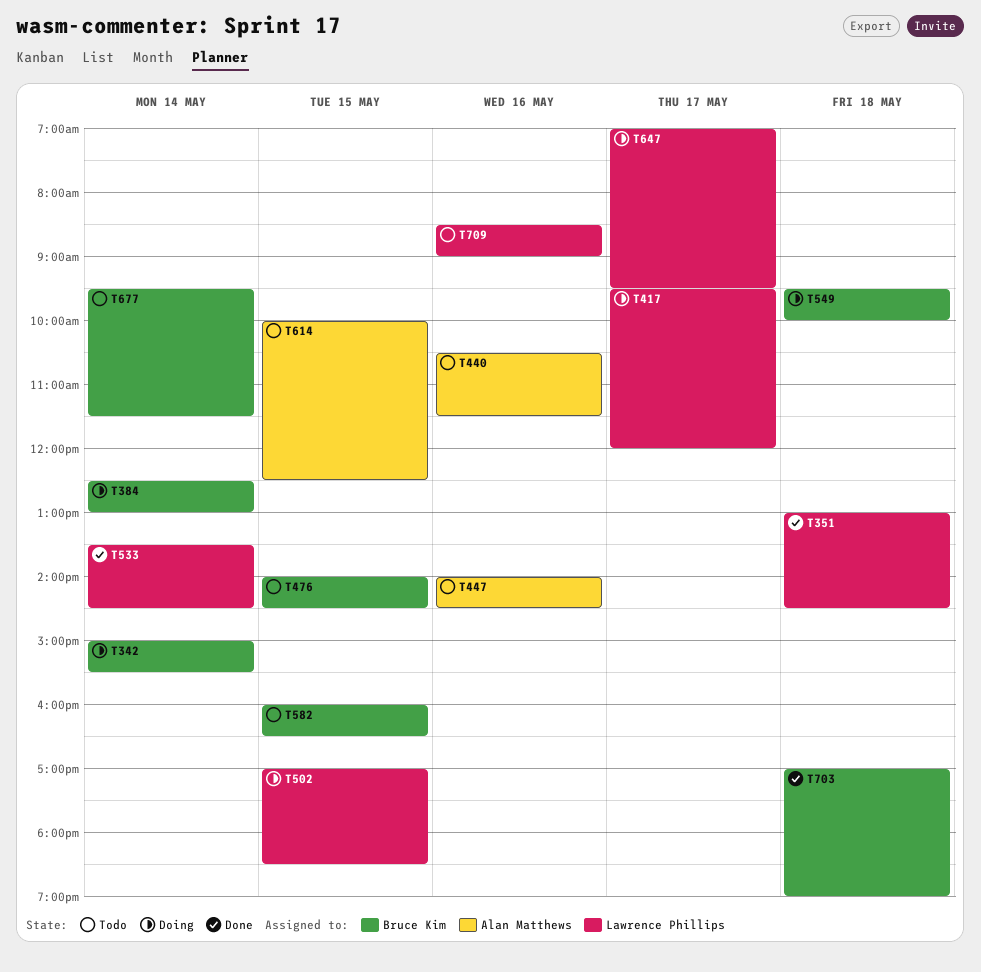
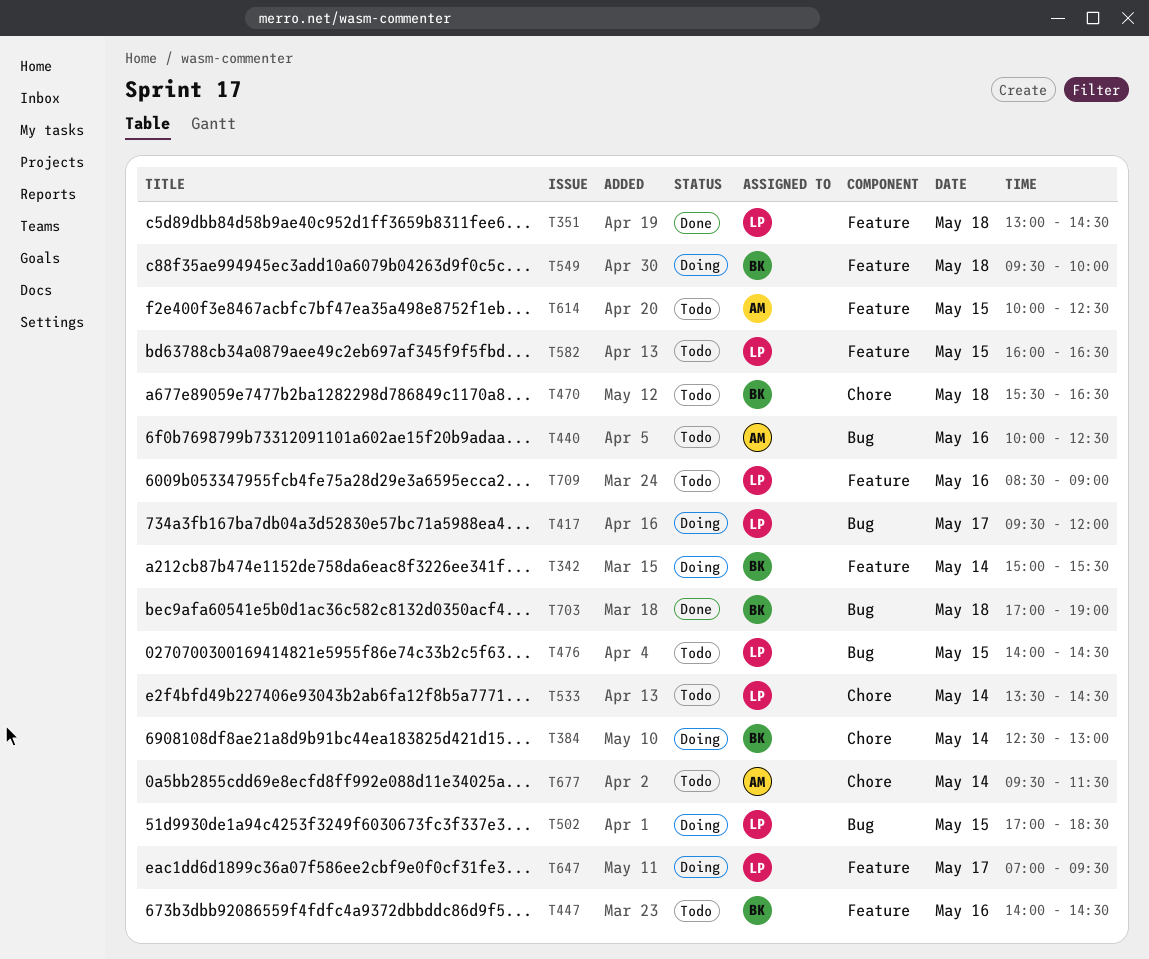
T440, begins: 10:30 -> 10:00
T440, ends: 11:30 -> 12:30
T447, owner: Alan Matthews -> Bruce Kim
T470: none -> present
T476, owner: Bruce Kim -> Lawrence Phillips
T533, status: Done -> Todo
T582, owner: Bruce Kim -> Lawrence Phillips
T677, owner: Bruce Kim -> Alan Matthews

